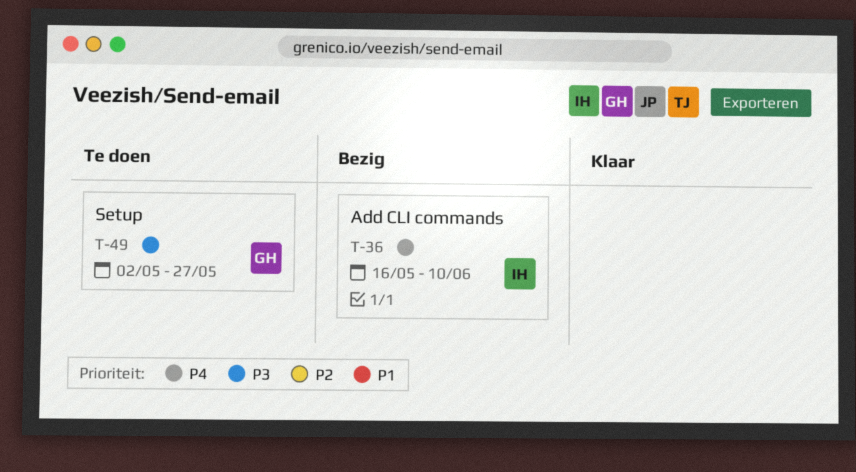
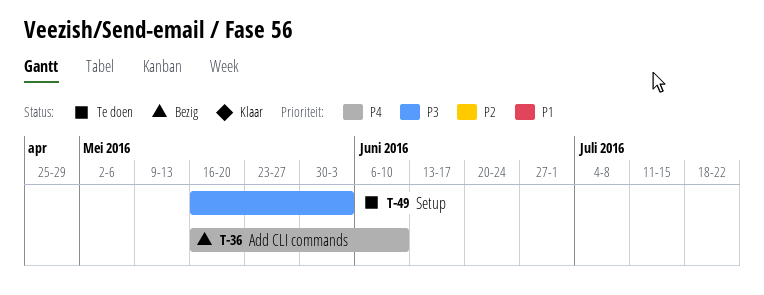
T-49, start: May 2 -> May 16
T-49, due: May 27 -> Jun 3

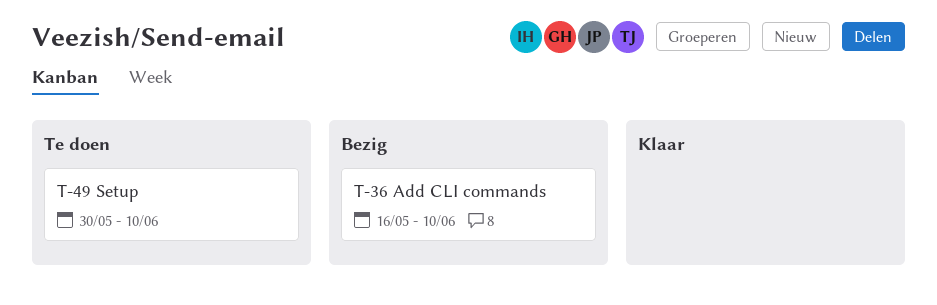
T-49, start: May 16 -> May 30
T-49, due: Jun 3 -> Jun 10

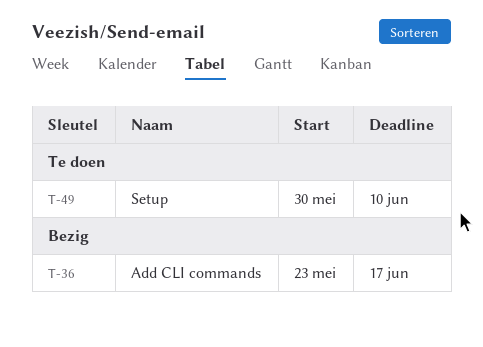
T-36, start: May 16 -> May 23
T-36, due: Jun 10 -> Jun 17

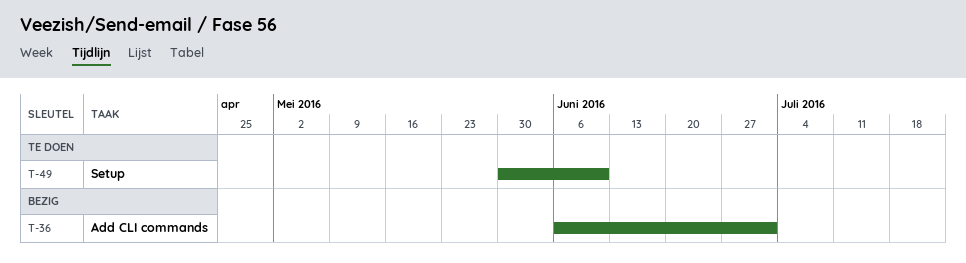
T-36, start: May 23 -> Jun 6
T-36, due: Jun 17 -> Jul 1

